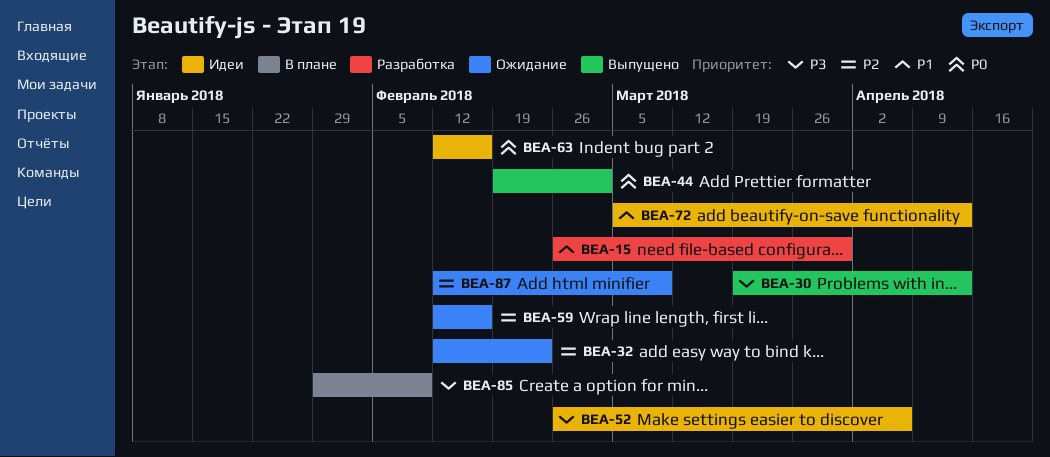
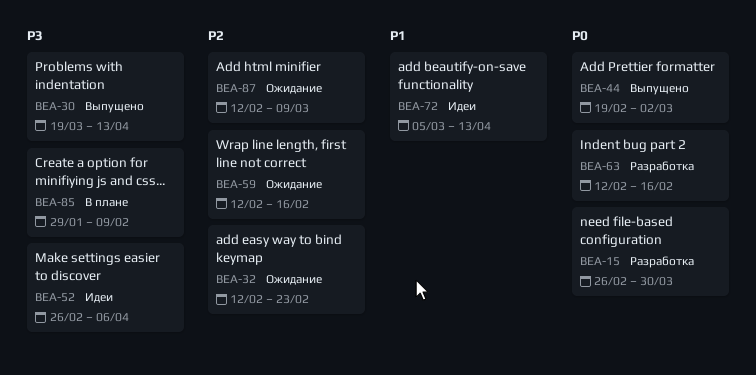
BEA-15, priority: P1 -> P0
BEA-63, status: Идеи -> Разработка

